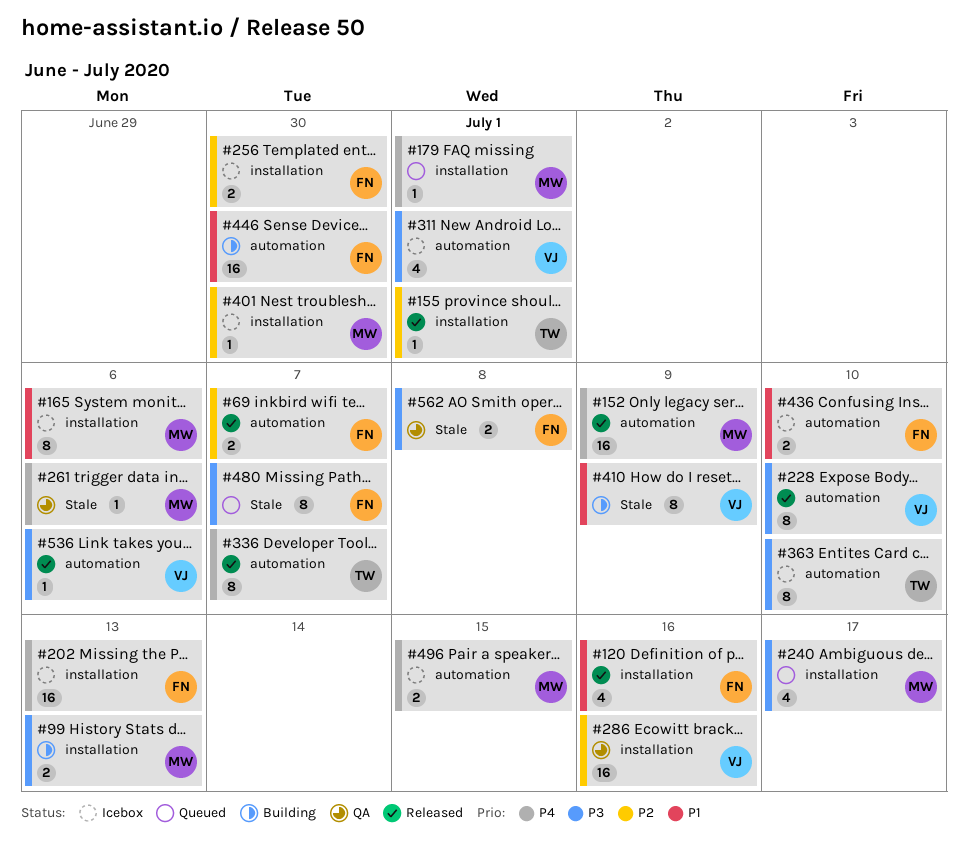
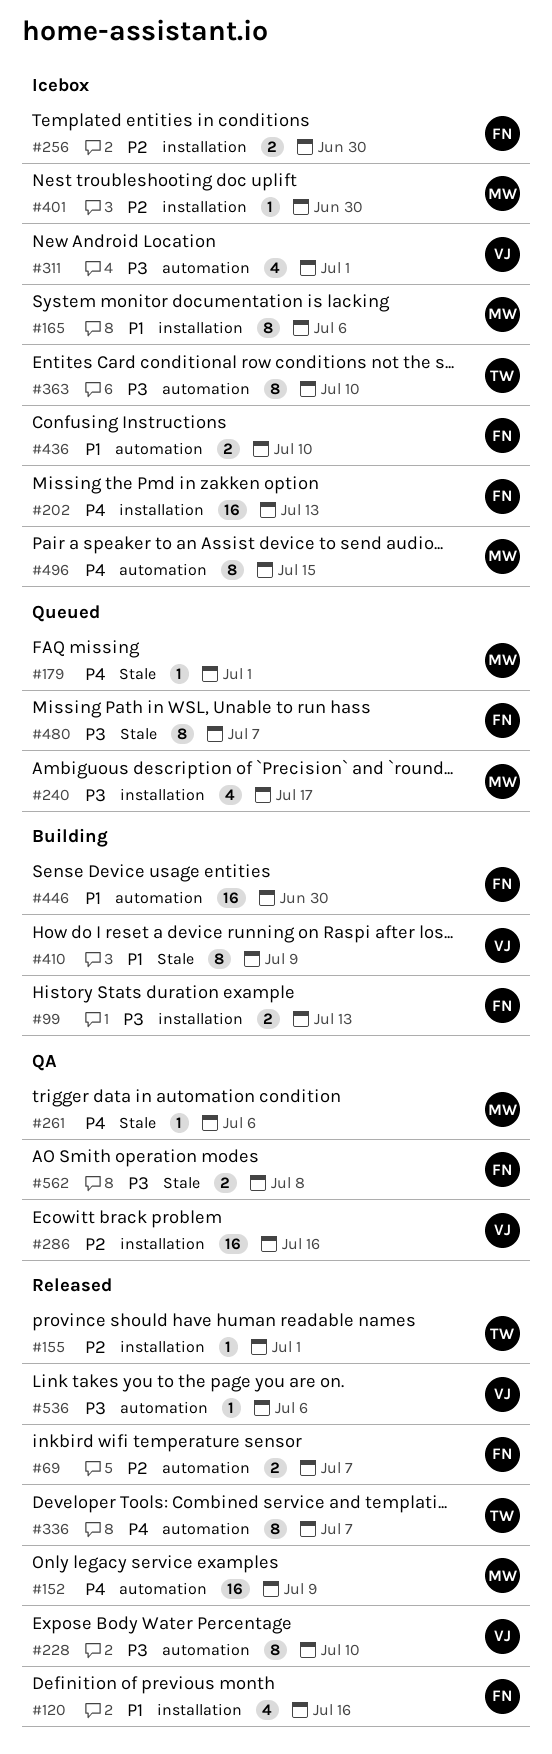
#99, owner: MW -> FN
#179, label: installation -> Stale
#496, estimate: 2 -> 8

